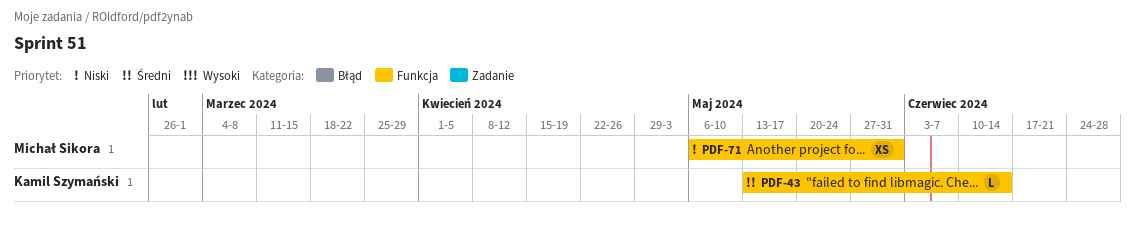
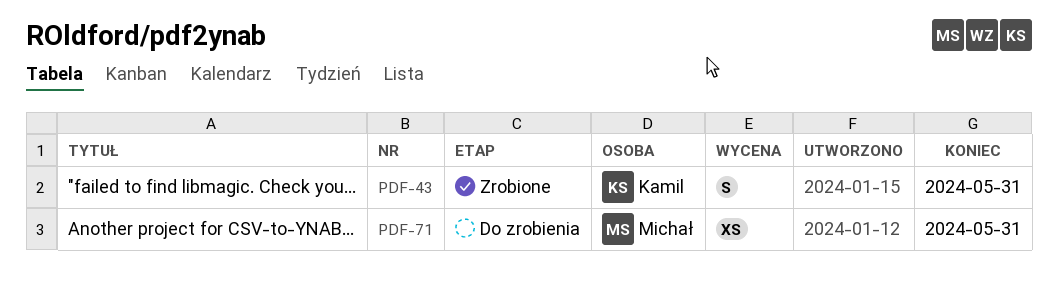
PDF-43, estimate: L -> S
PDF-43, due: Jun 14 -> May 31

